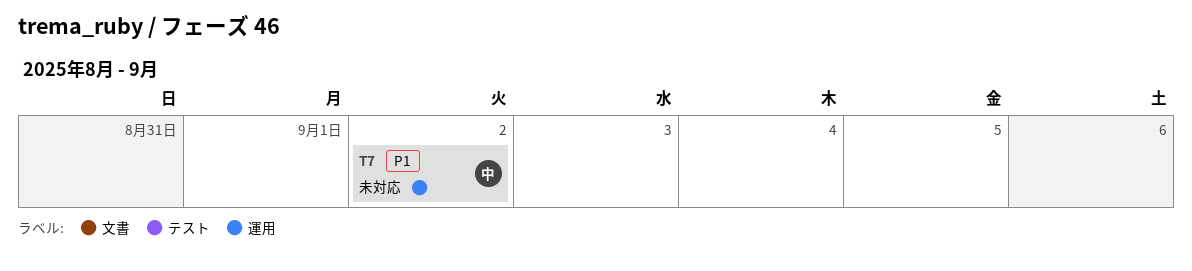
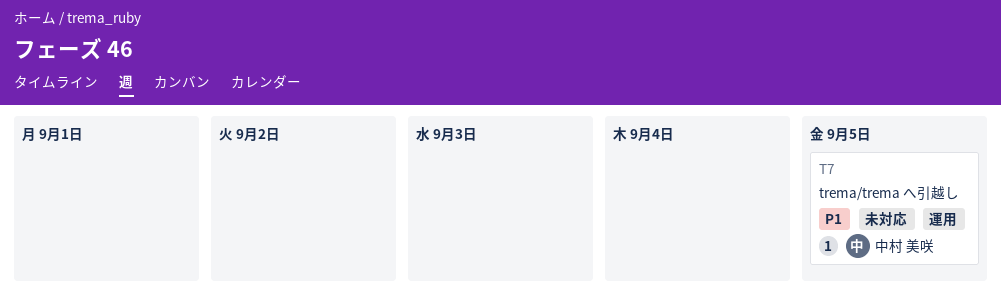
T7, due: Sep 2 -> Sep 5

